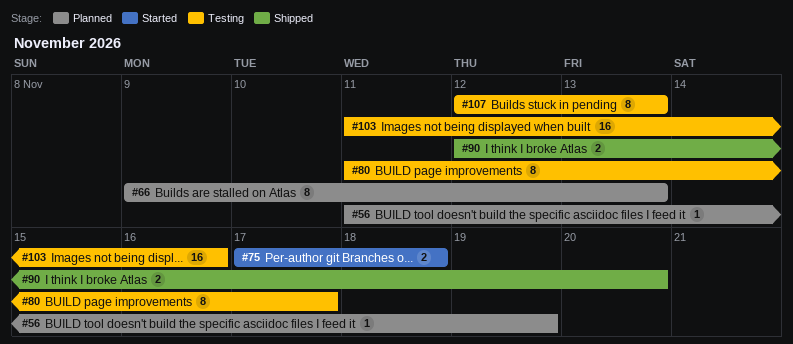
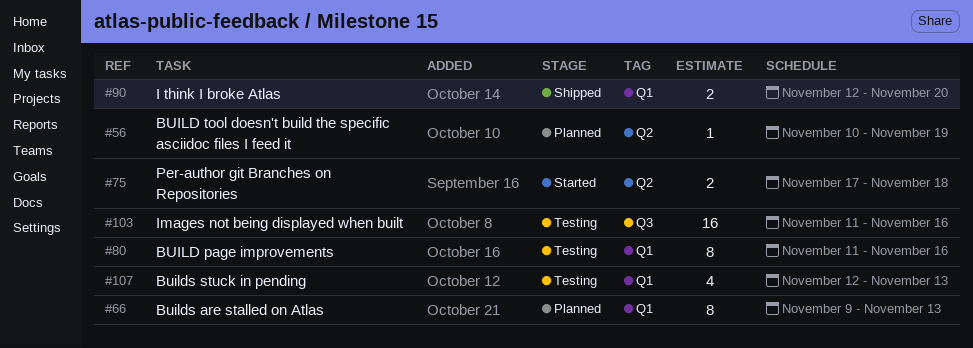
#56, start: Nov 11 -> Nov 10
#80, due: Nov 17 -> Nov 16
#107, estimate: 8 -> 4

